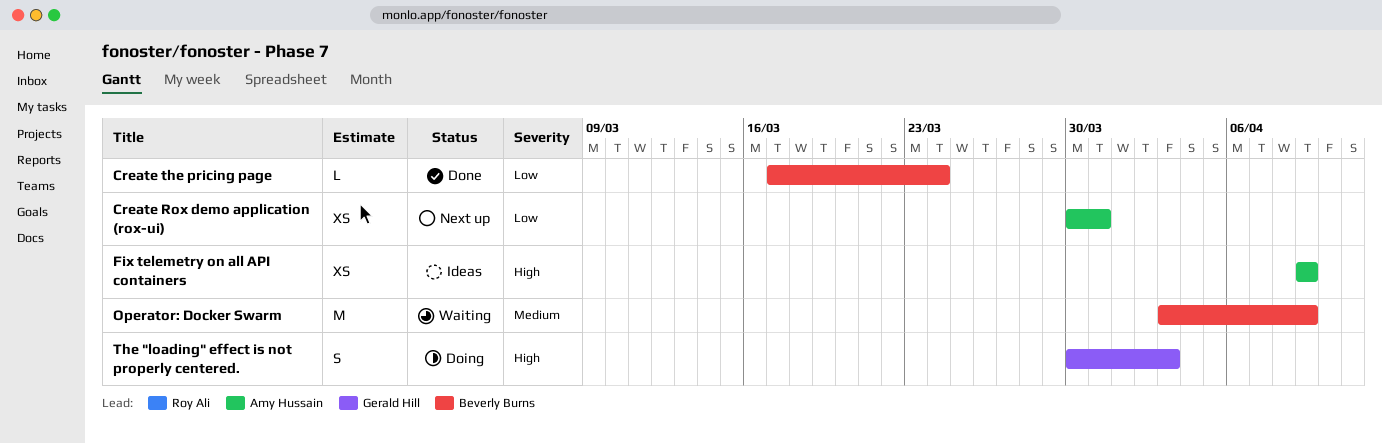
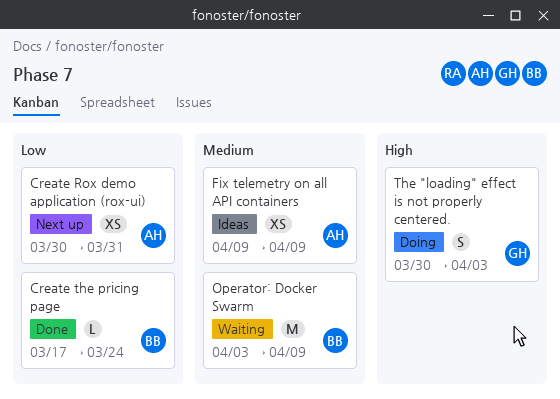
Fix telemetry on all API containers, priority: High -> Medium

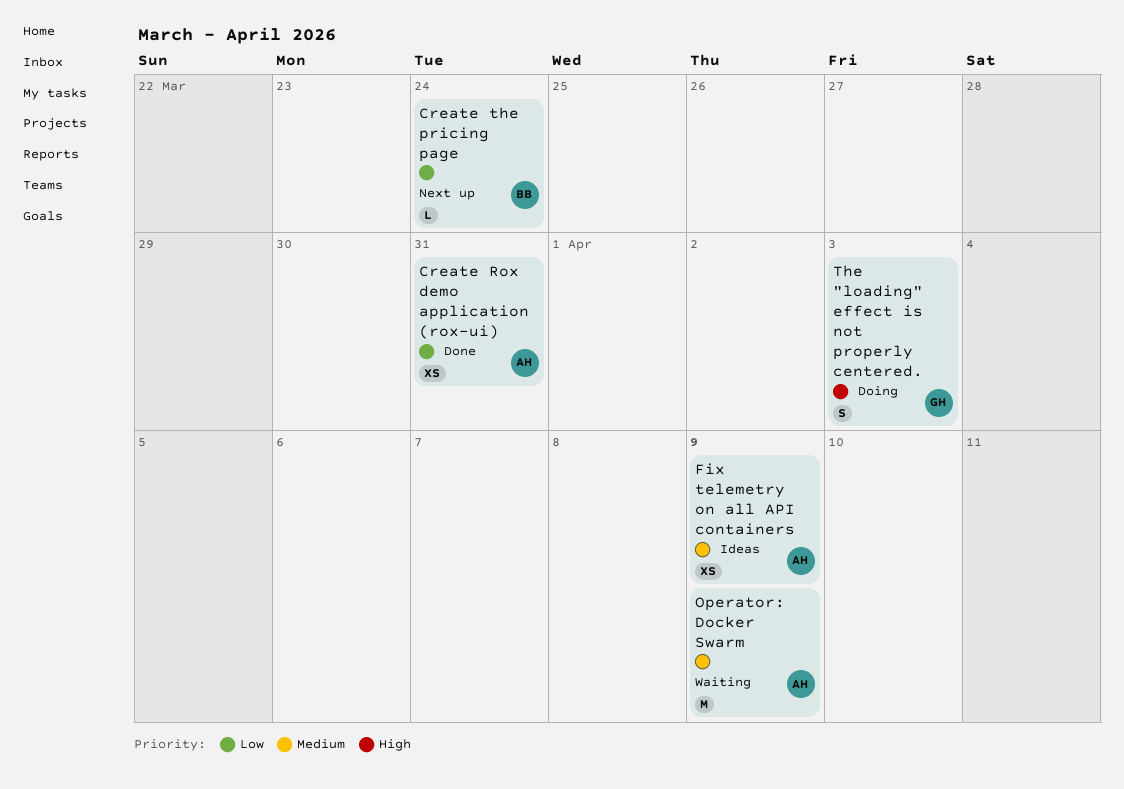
Create Rox demo application (rox-ui), status: Next up -> Done
Create the pricing page, status: Done -> Next up
Operator: Docker Swarm, owner: BB -> AH

